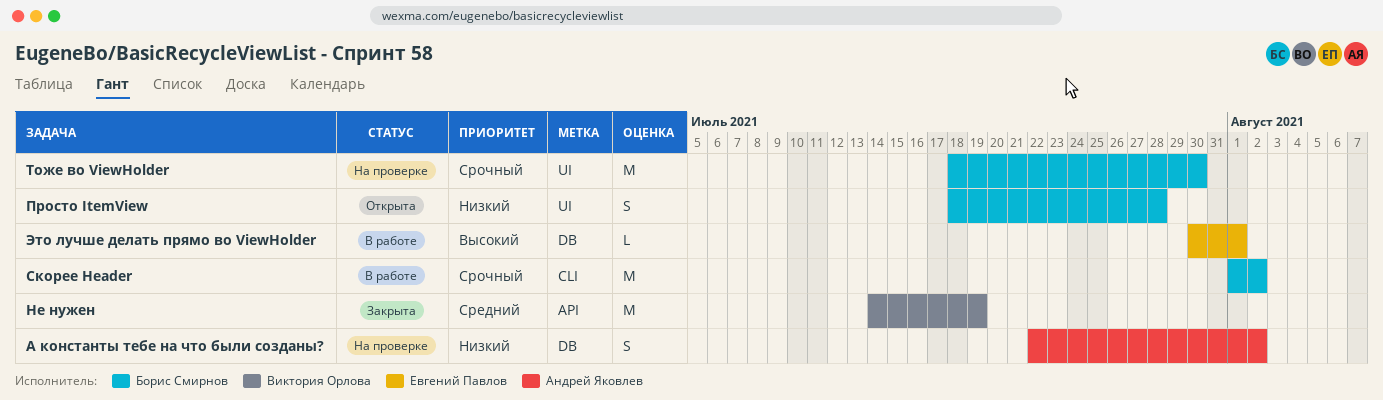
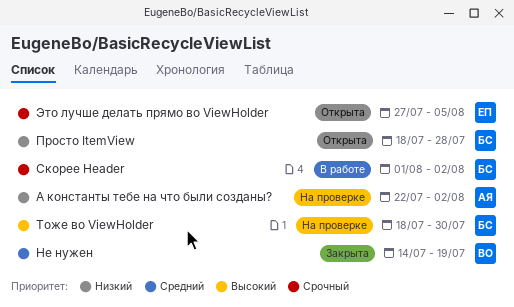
Тоже во ViewHolder, priority: Срочный -> Высокий
Это лучше делать прямо во ViewHolder, status: В работе -> Открыта
Это лучше делать прямо во ViewHolder, priority: Высокий -> Срочный
Это лучше делать прямо во ViewHolder, start: Jul 30 -> Jul 27
Это лучше делать прямо во ViewHolder, due: Aug 1 -> Aug 5

